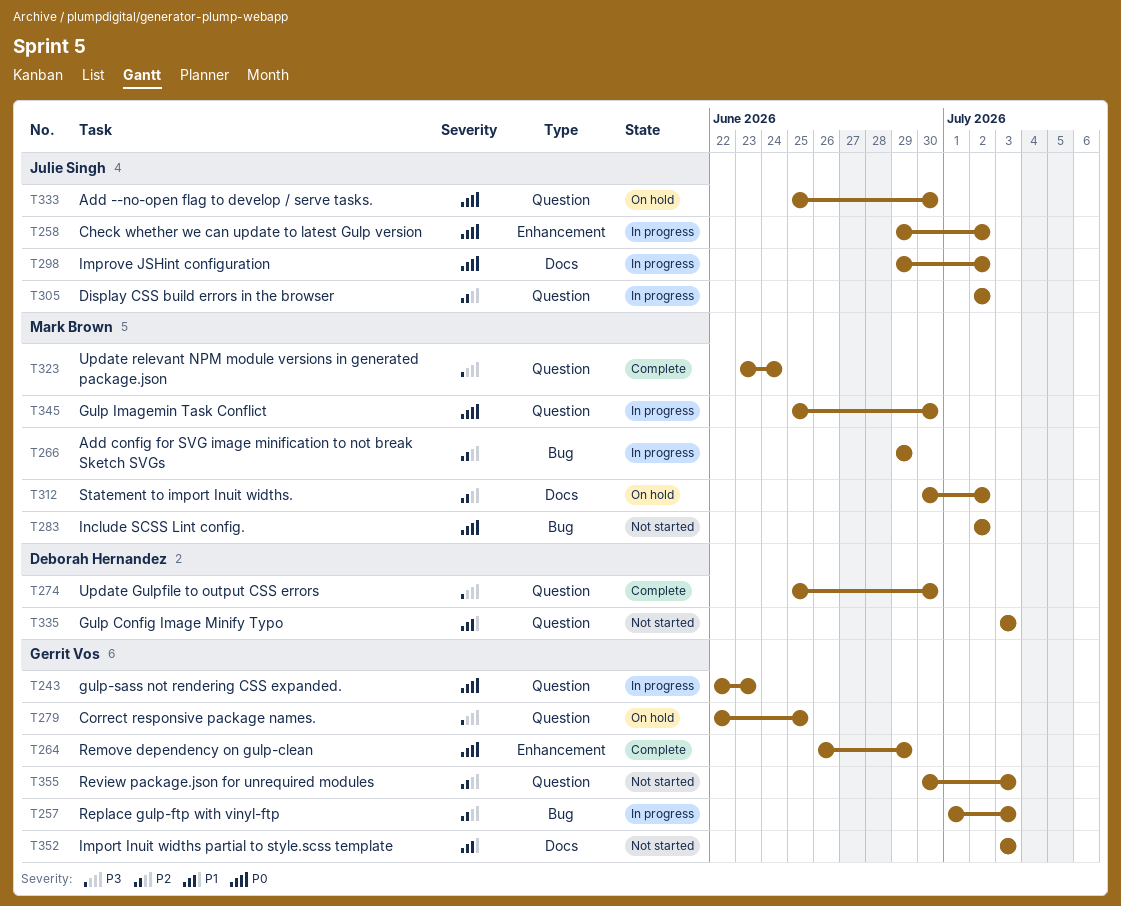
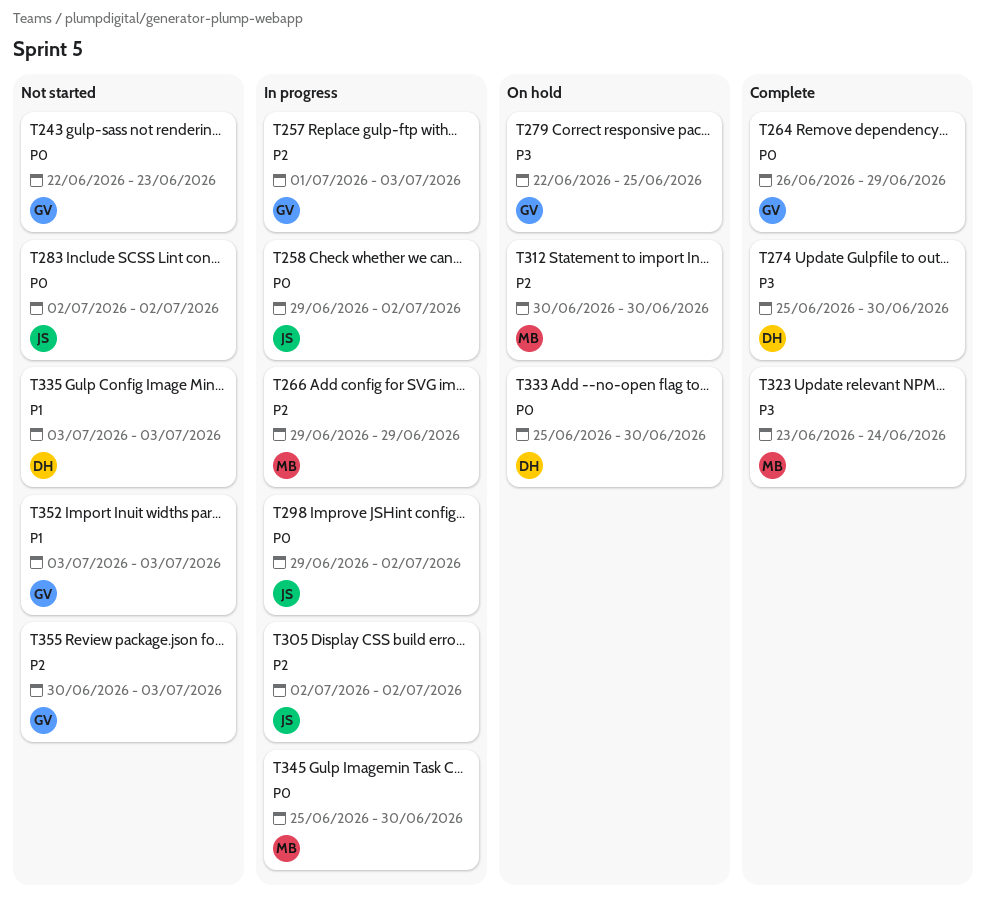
T243, status: In progress -> Not started
T283, owner: Mark Brown -> Julie Singh
T312, due: Jul 2 -> Jun 30
T333, owner: Julie Singh -> Deborah Hernandez

